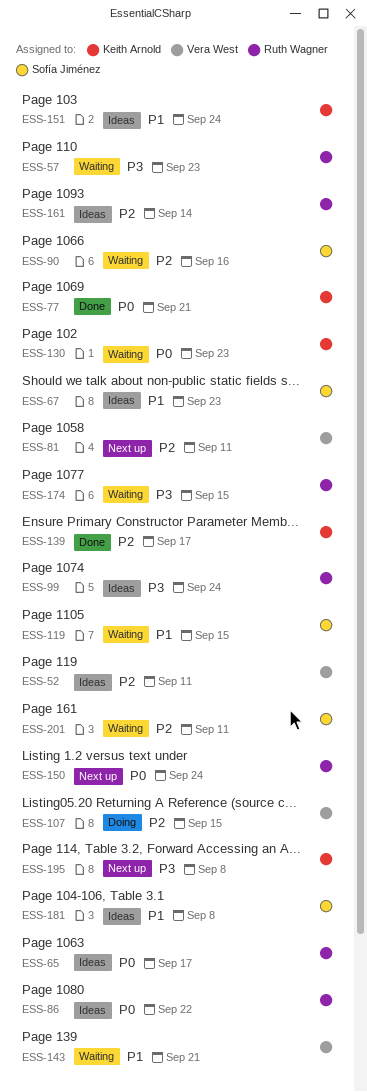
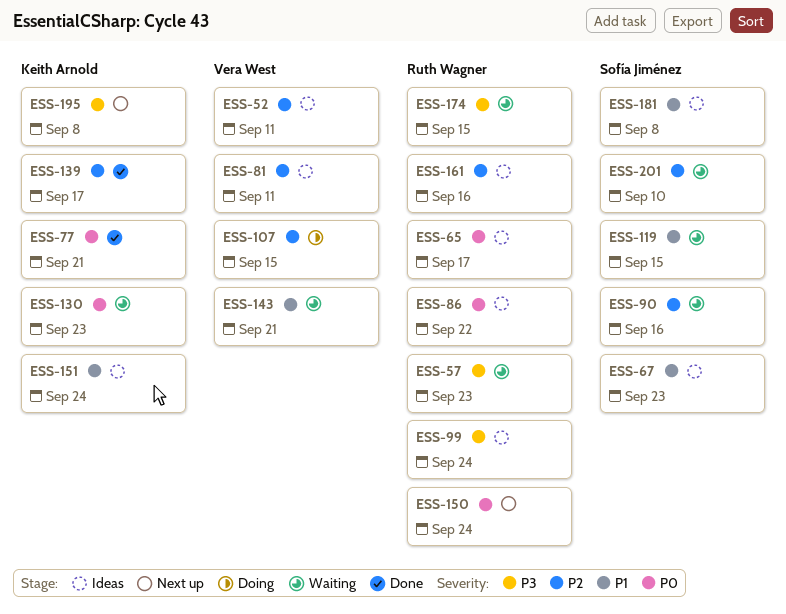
ESS-81, status: Next up -> Ideas
ESS-161, due: Sep 14 -> Sep 16
ESS-201, due: Sep 11 -> Sep 10

